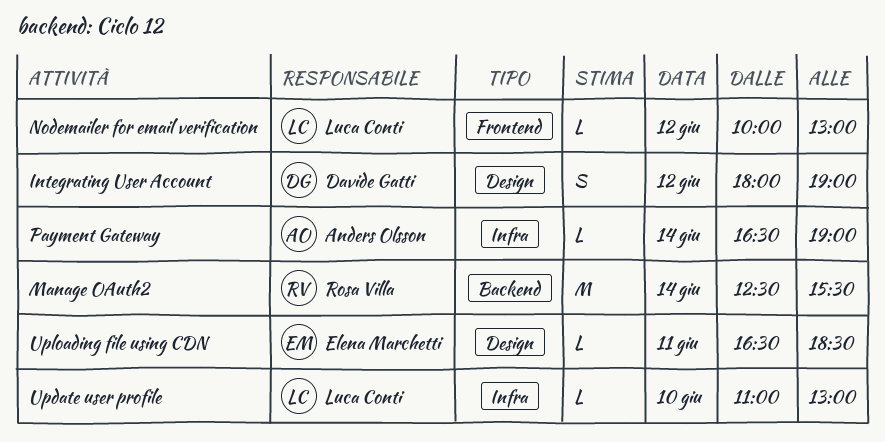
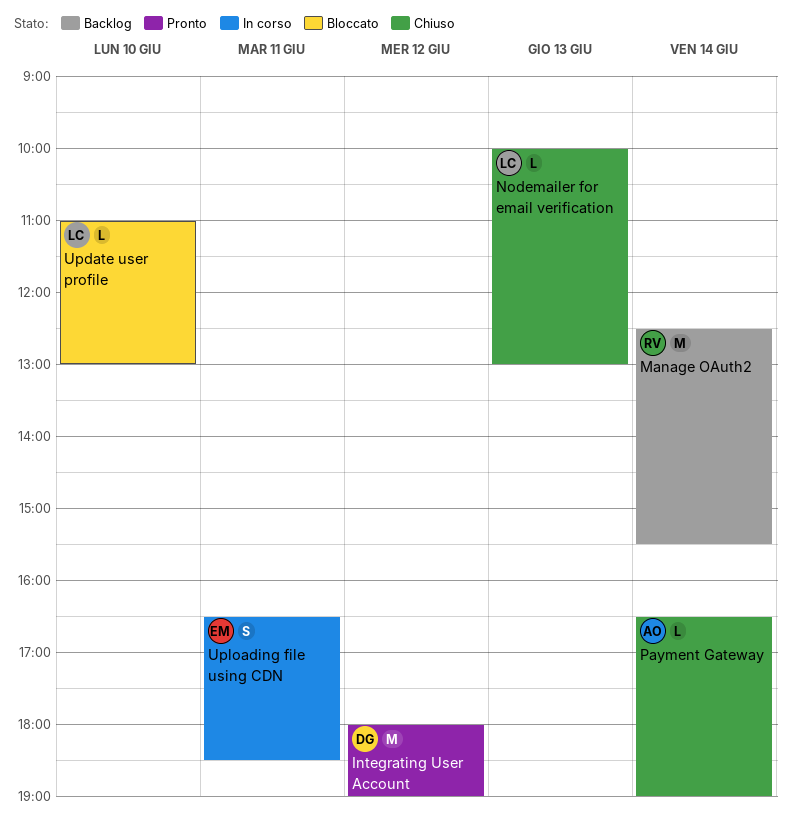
Integrating User Account, estimate: S -> M
Nodemailer for email verification, day: Jun 12 -> Jun 13
Uploading file using CDN, estimate: L -> S

